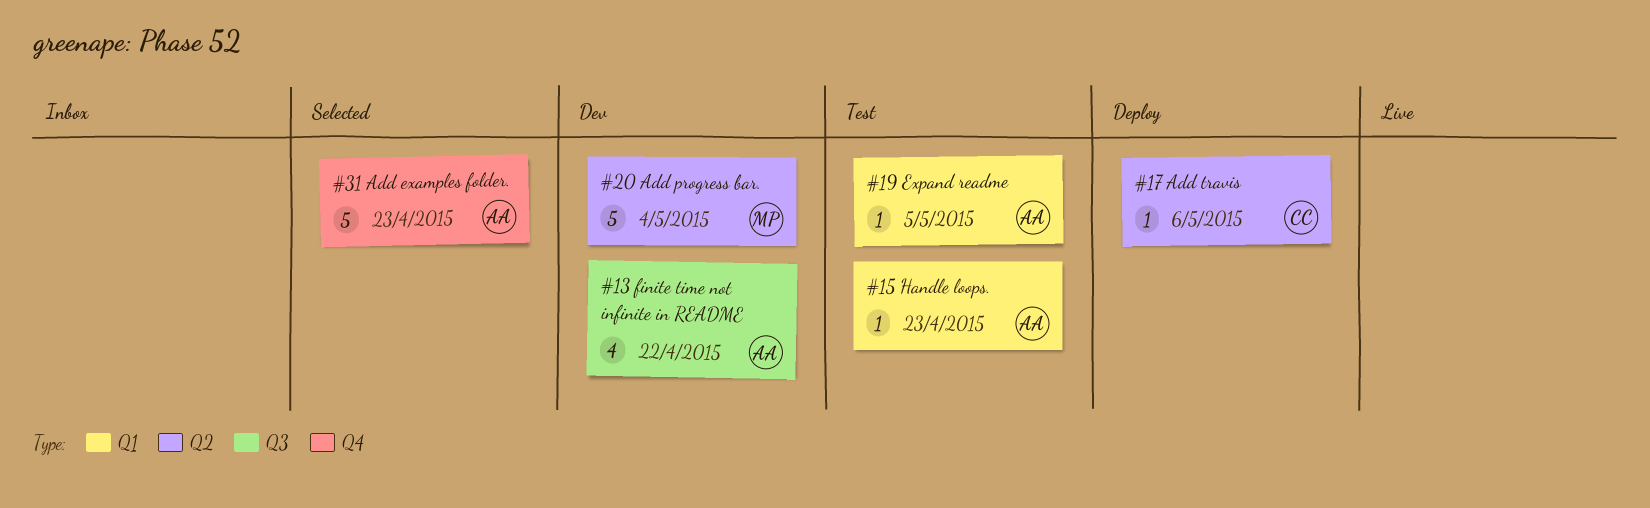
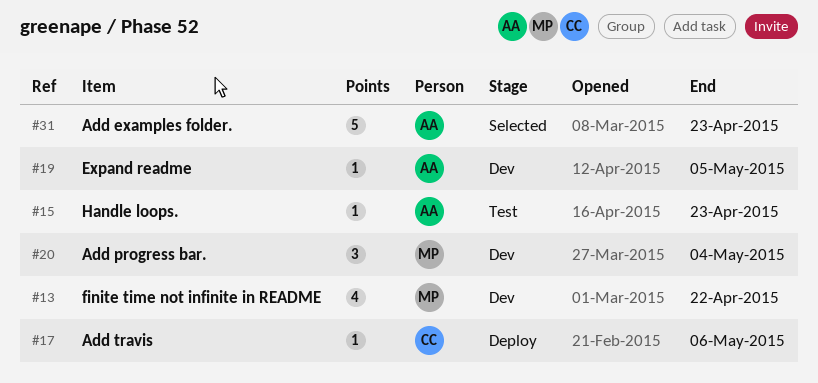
#13, owner: AA -> MP
#19, status: Test -> Dev
#20, estimate: 5 -> 3

